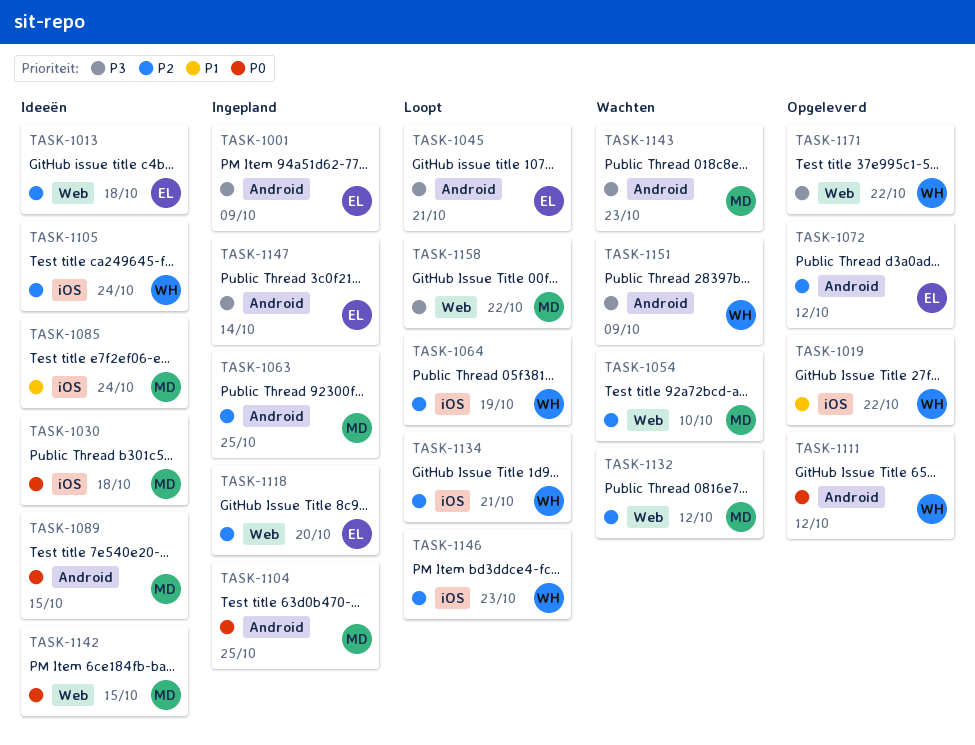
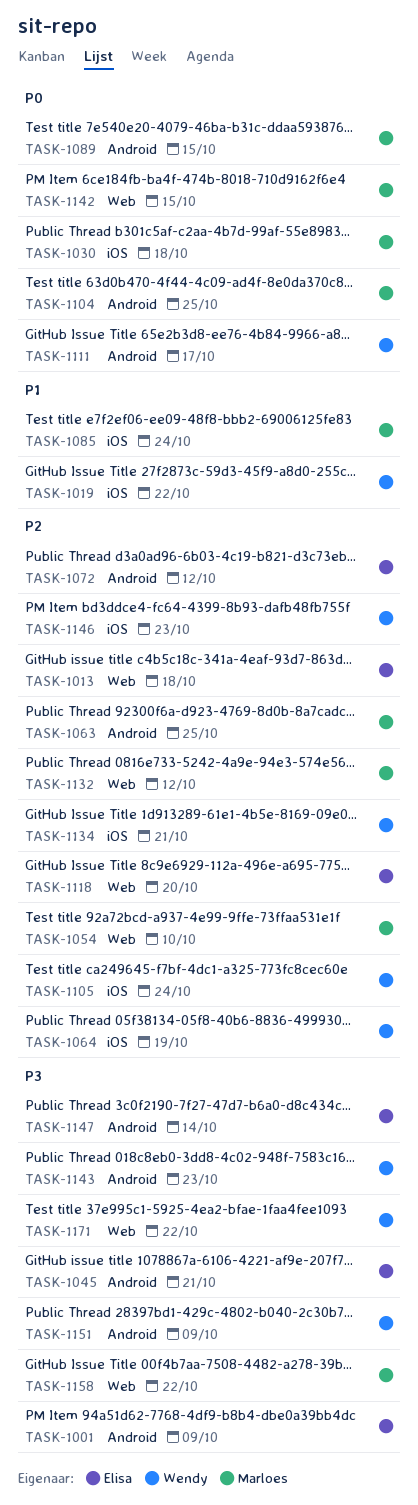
TASK-1111, due: Oct 12 -> Oct 17
TASK-1143, owner: Marloes -> Wendy

